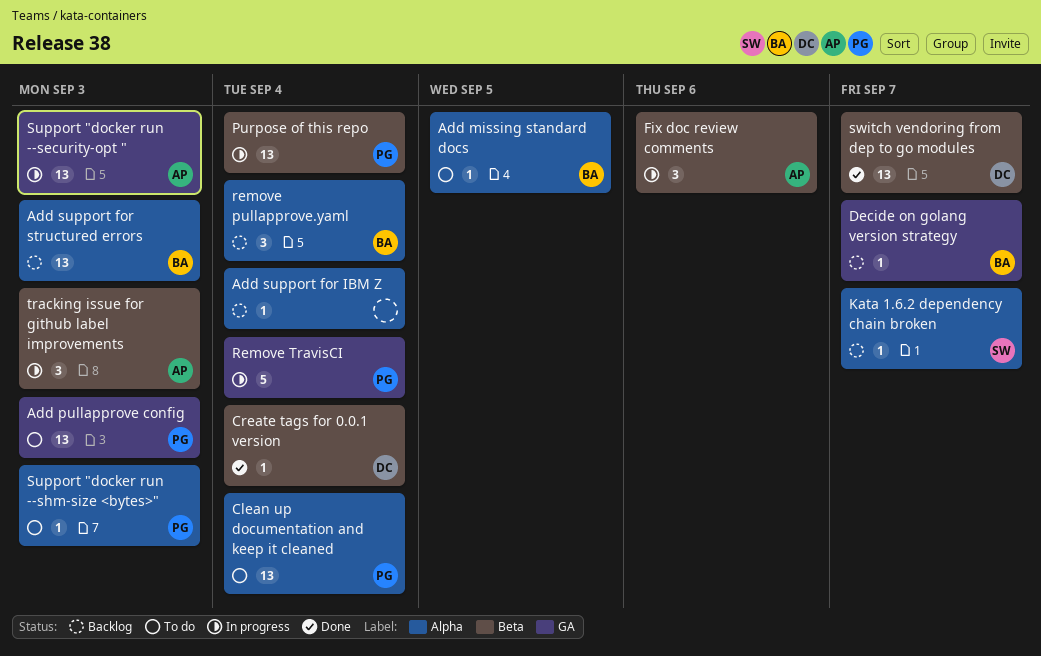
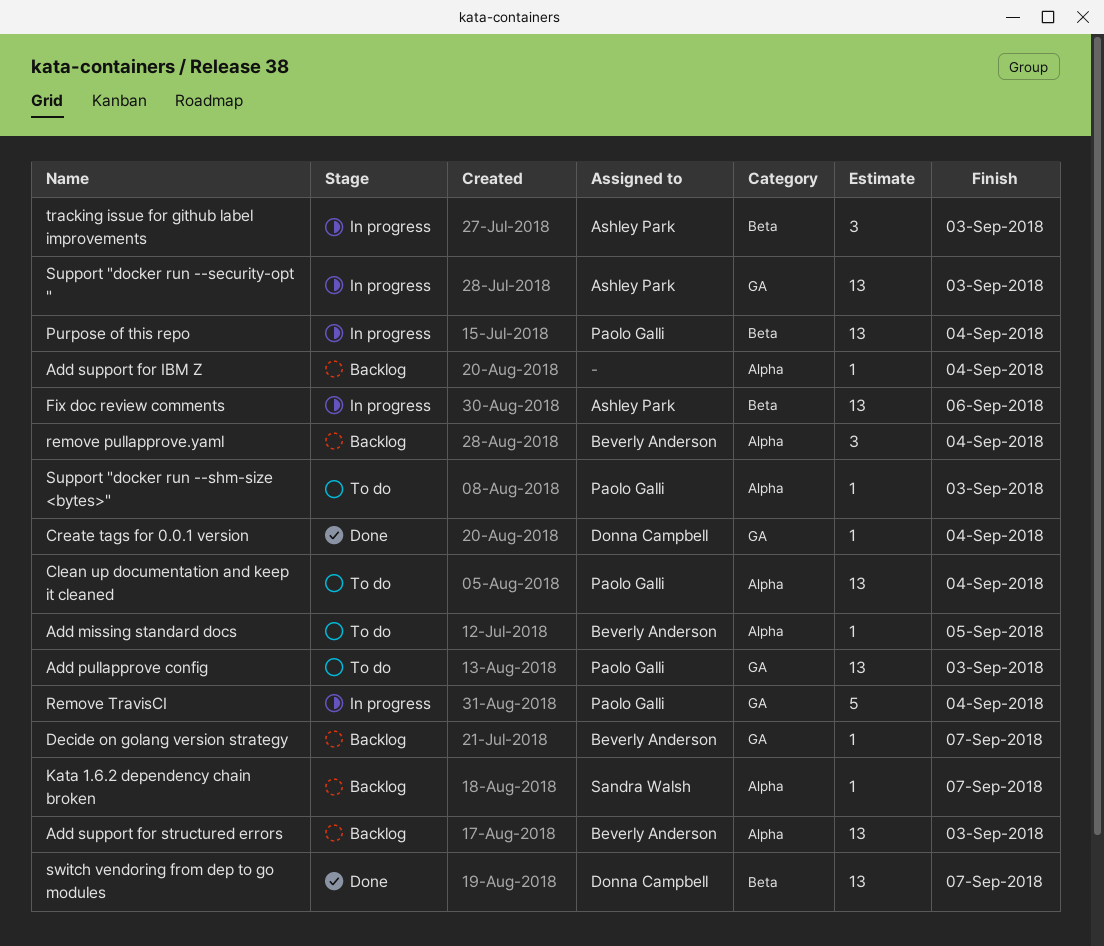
Create tags for 0.0.1 version, label: Beta -> GA
Fix doc review comments, estimate: 3 -> 13

